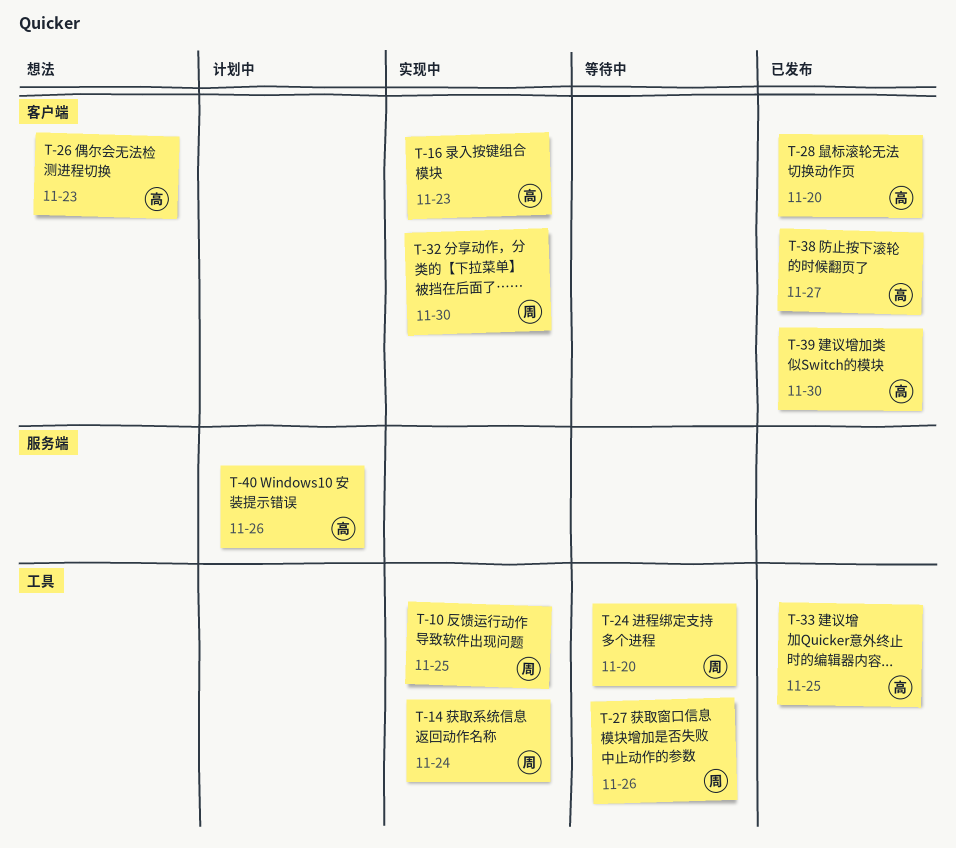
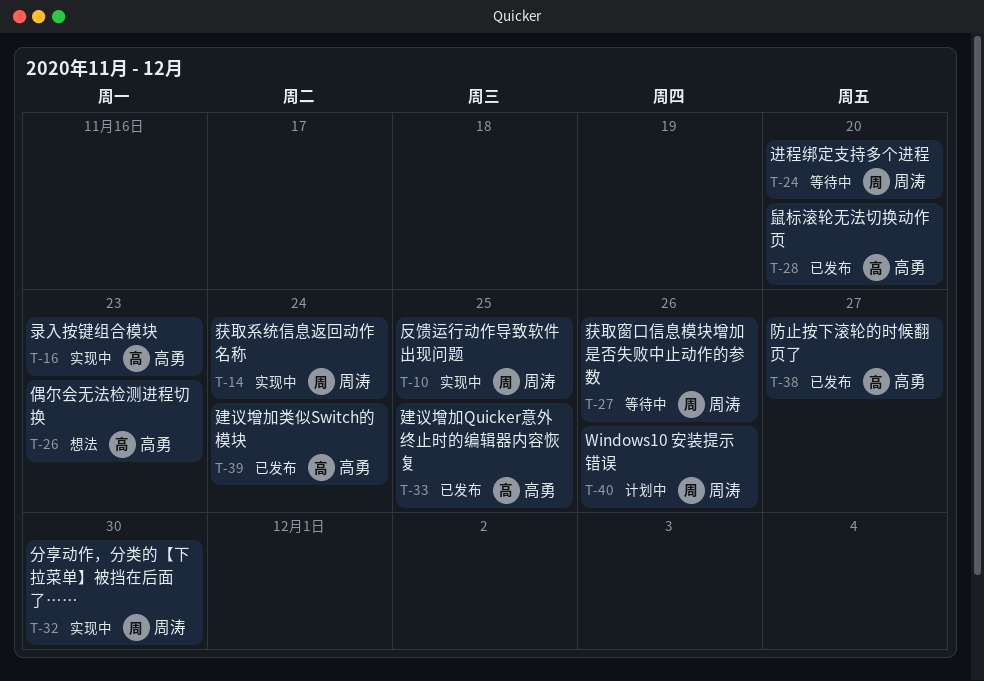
T-39, due: Nov 30 -> Nov 24
T-40, owner: 高勇 -> 周涛

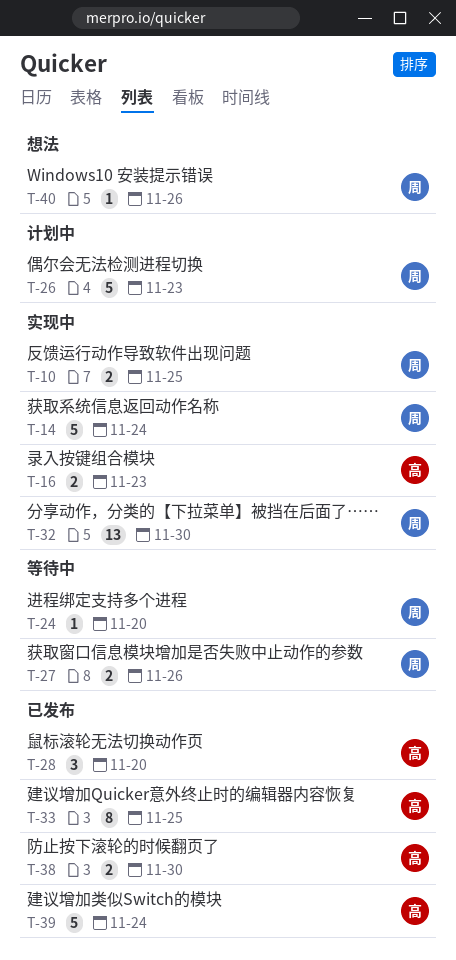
T-26, status: 想法 -> 计划中
T-26, owner: 高勇 -> 周涛
T-38, due: Nov 27 -> Nov 30
T-40, status: 计划中 -> 想法

